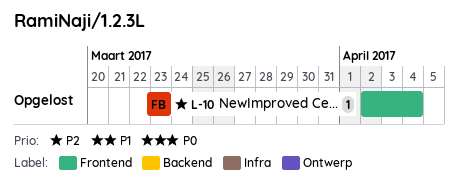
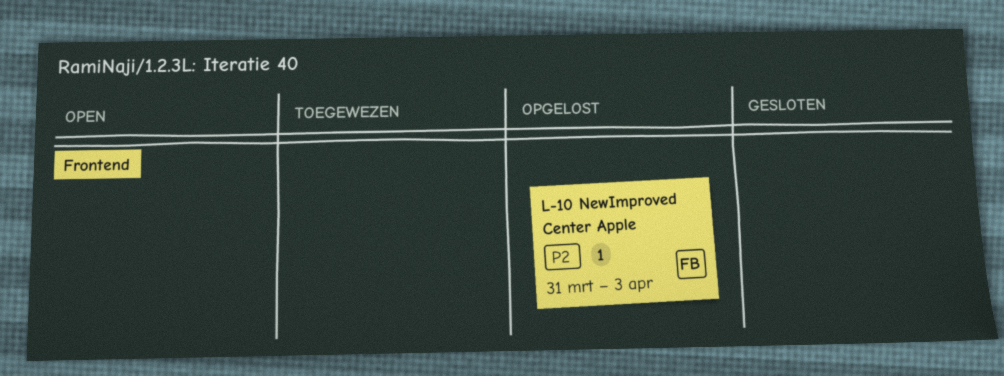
L-10, start: Apr 2 -> Mar 31
L-10, due: Apr 4 -> Apr 3

